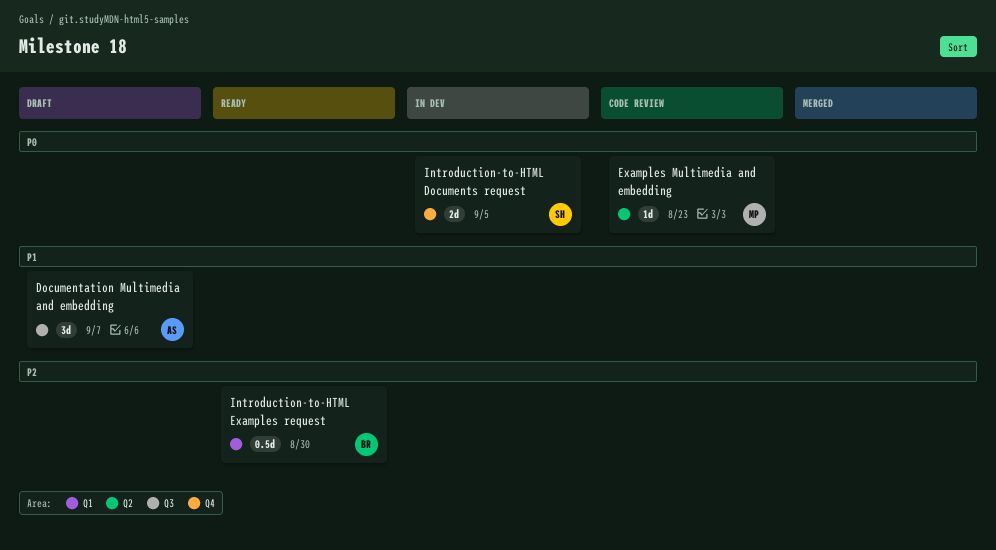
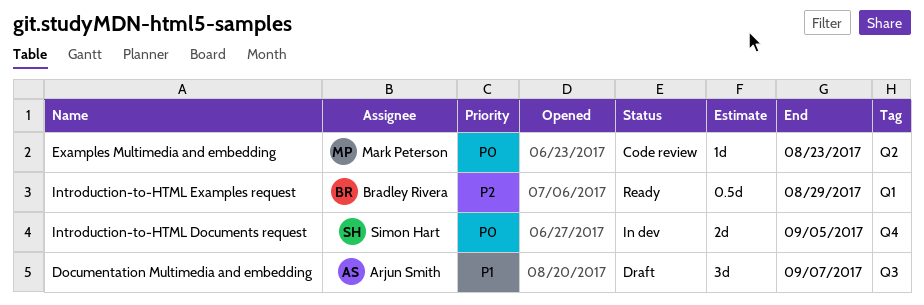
Introduction-to-HTML Examples request, due: Aug 30 -> Aug 29

